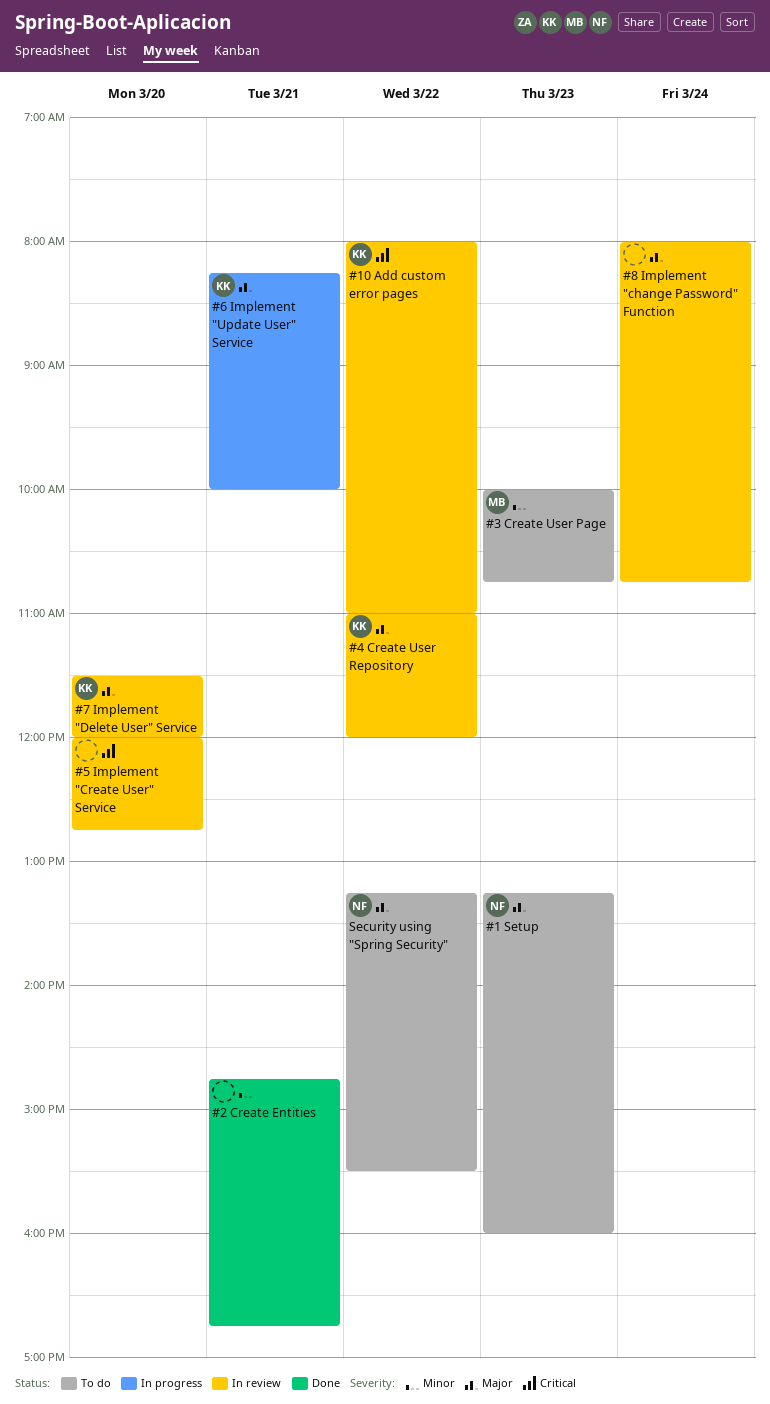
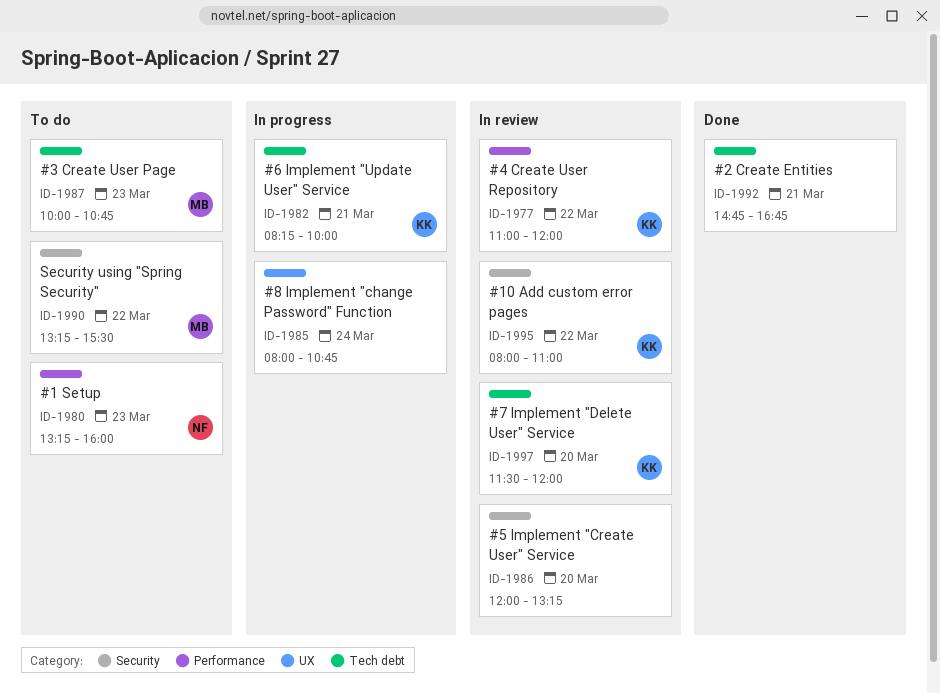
#5 Implement "Create User" Service, ends: 12:45 -> 13:15
#8 Implement "change Password" Function, status: In review -> In progress
Security using "Spring Security", owner: NF -> MB

